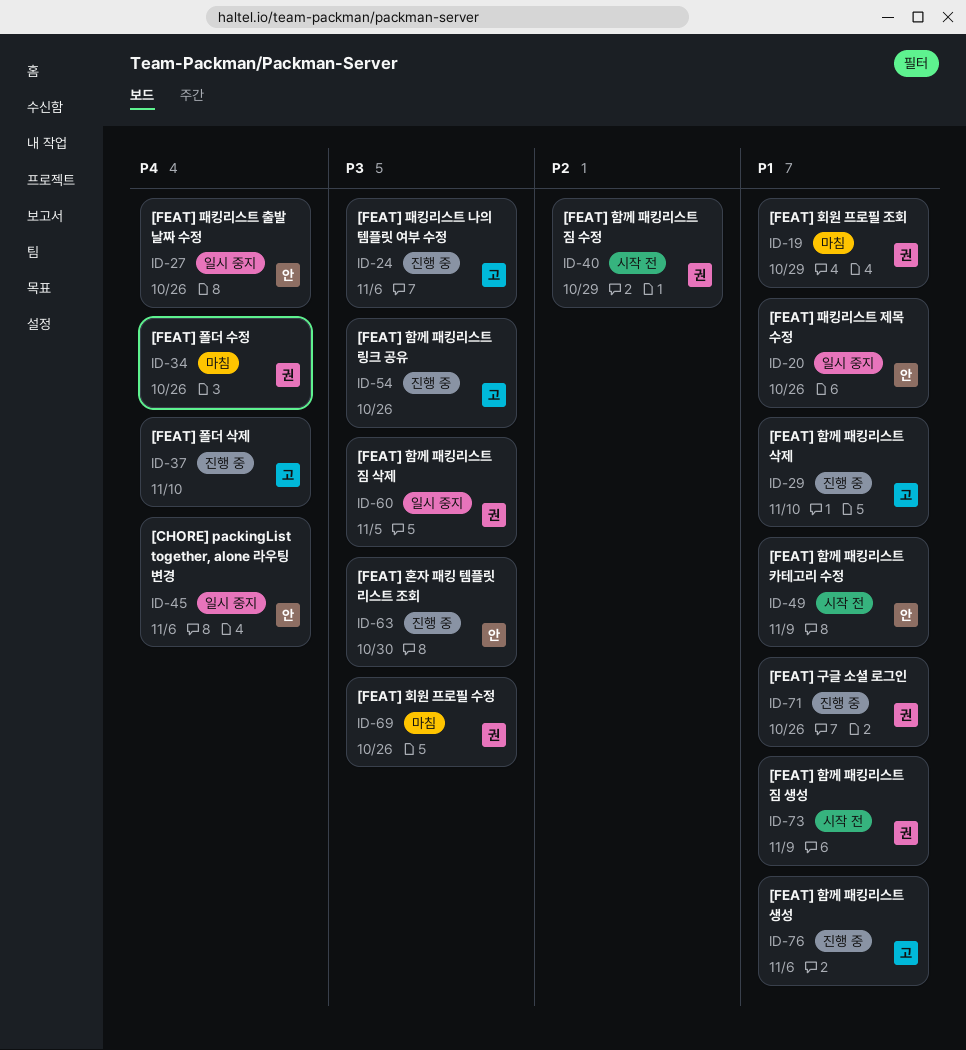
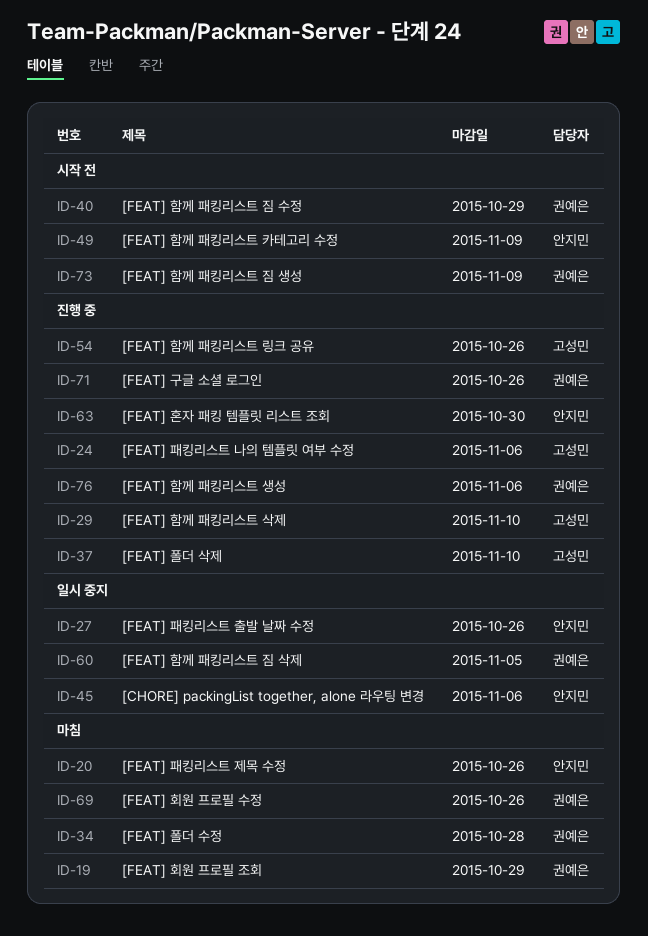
ID-20, status: 일시 중지 -> 마침
ID-34, due: Oct 26 -> Oct 28
ID-76, owner: 고성민 -> 권예은

